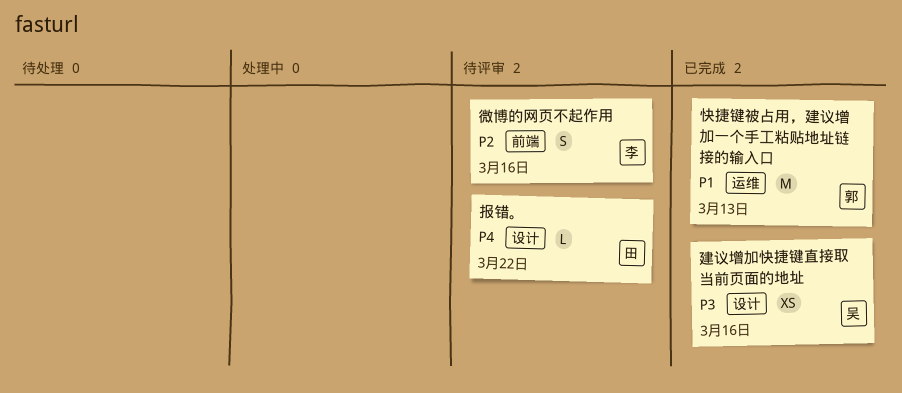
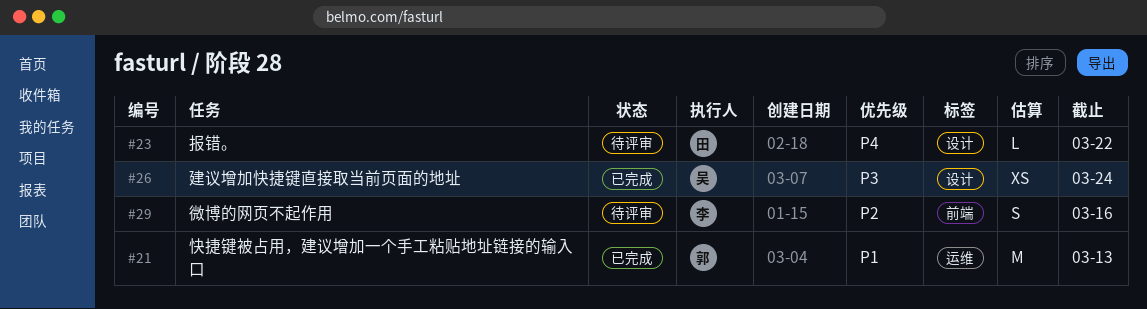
建议增加快捷键直接取当前页面的地址, due: Mar 16 -> Mar 24

